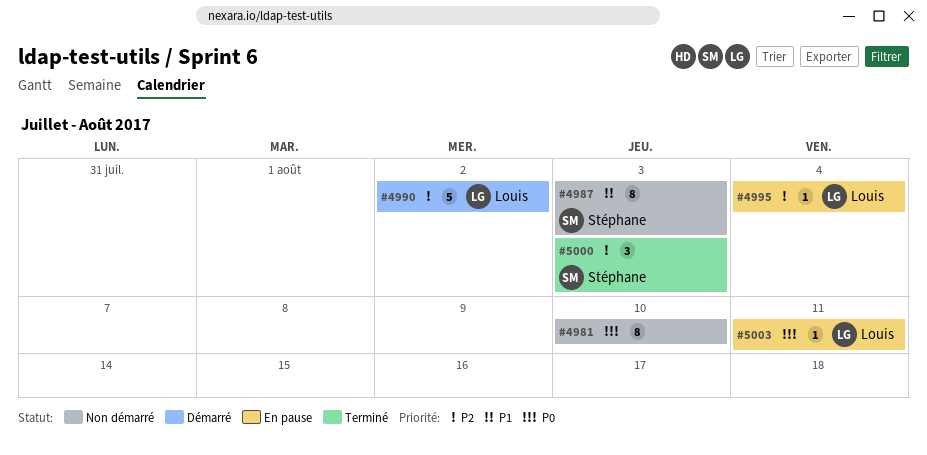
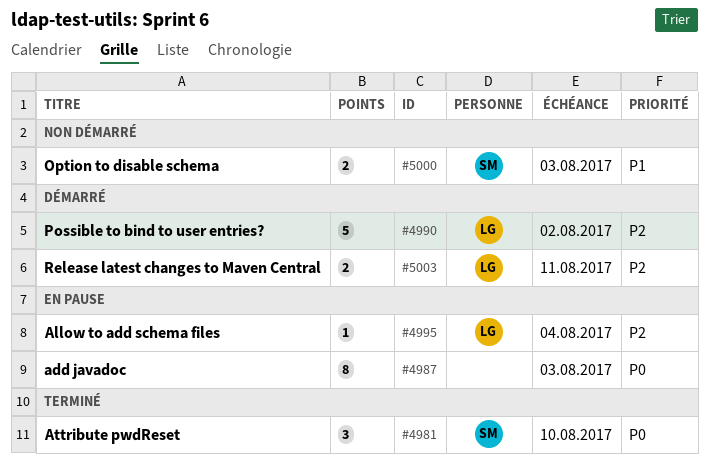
#4981, status: Non démarré -> Terminé
#4981, owner: none -> Stéphane
#4981, estimate: 8 -> 3
#4987, status: Non démarré -> En pause
#4987, owner: Stéphane -> none
#4987, priority: P1 -> P0
#5000, status: Terminé -> Non démarré
#5000, priority: P2 -> P1
#5000, estimate: 3 -> 2
#5003, status: En pause -> Démarré
#5003, priority: P0 -> P2
#5003, estimate: 1 -> 2

